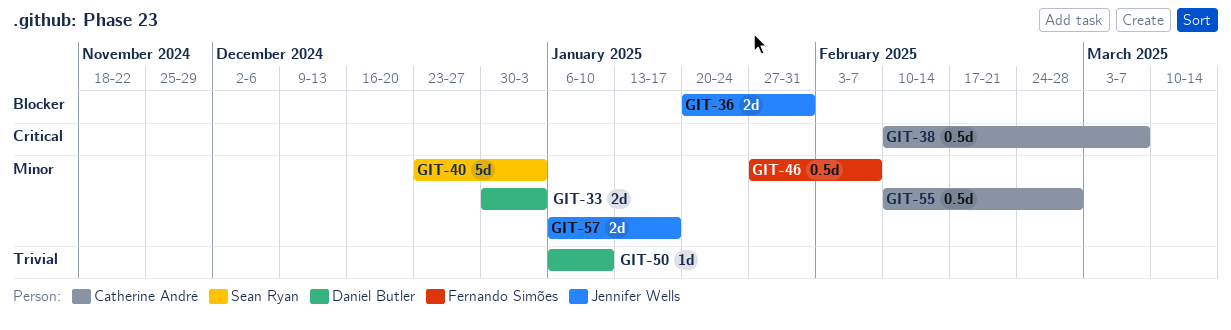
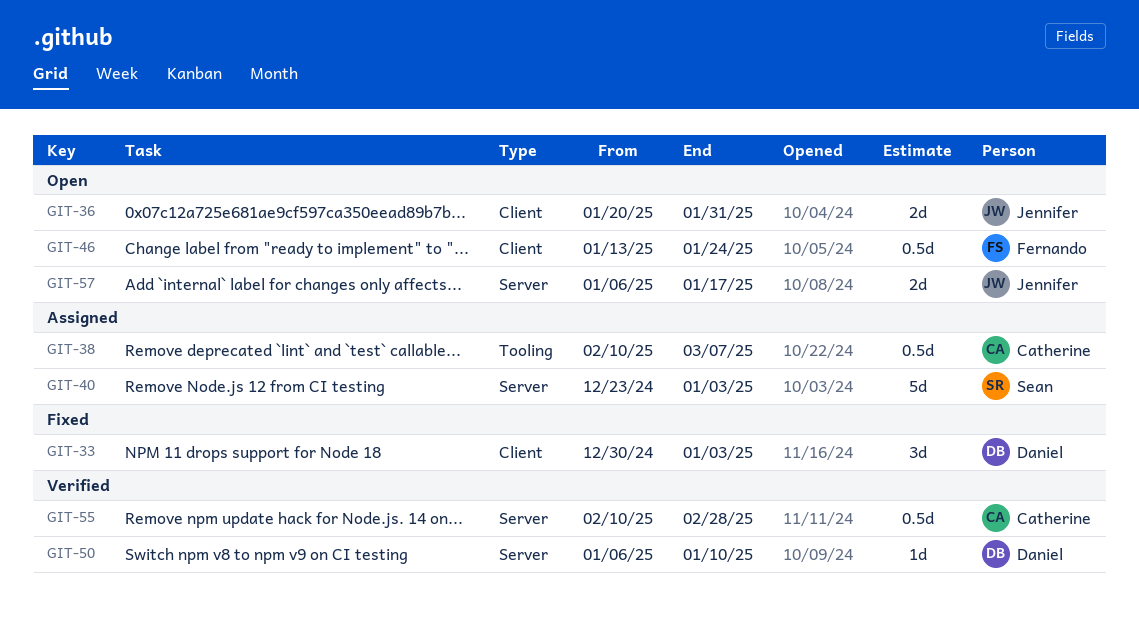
GIT-33, estimate: 2d -> 3d
GIT-46, start: Jan 27 -> Jan 13
GIT-46, due: Feb 7 -> Jan 24

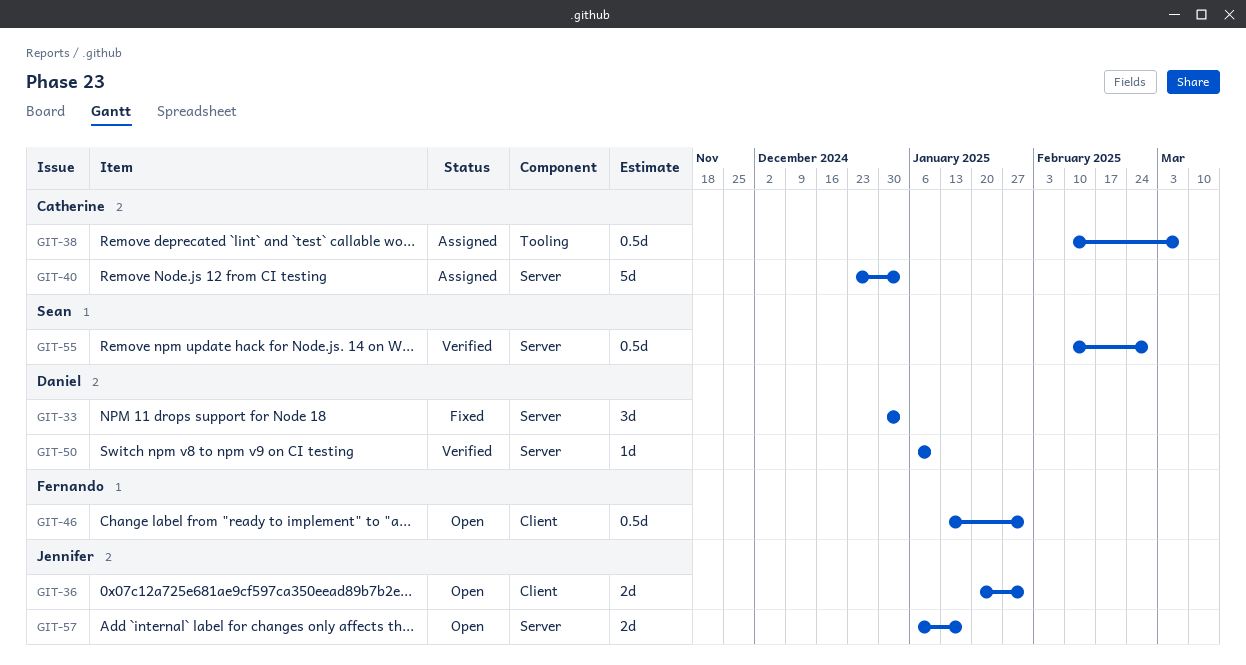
GIT-33, label: Client -> Server
GIT-40, owner: Sean -> Catherine
GIT-46, due: Jan 24 -> Jan 31
GIT-55, owner: Catherine -> Sean

